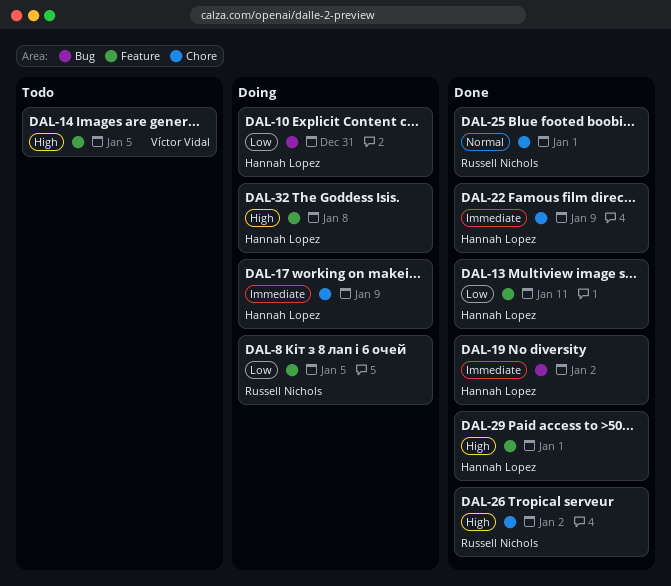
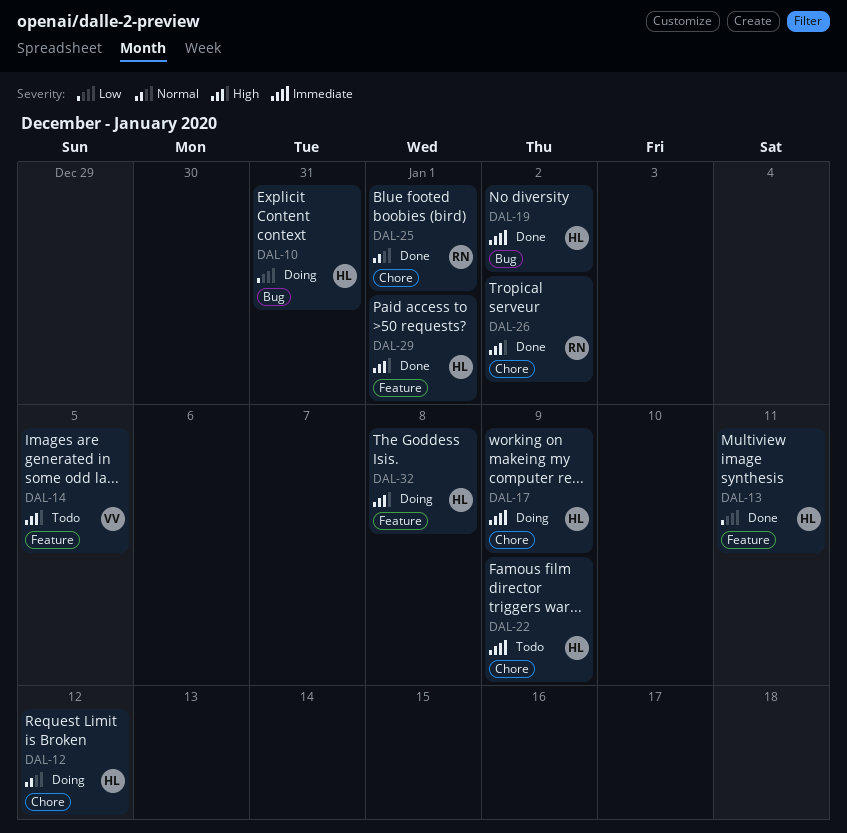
DAL-8: present -> none
DAL-12: none -> present
DAL-22, status: Done -> Todo

